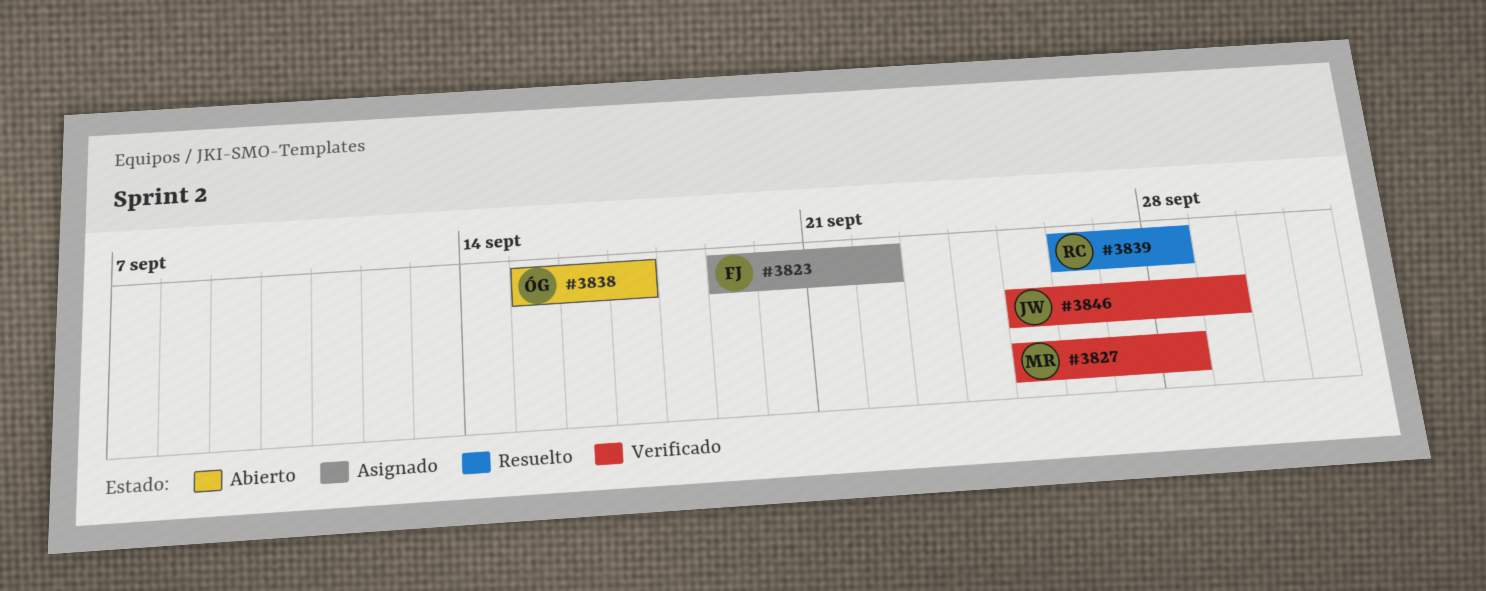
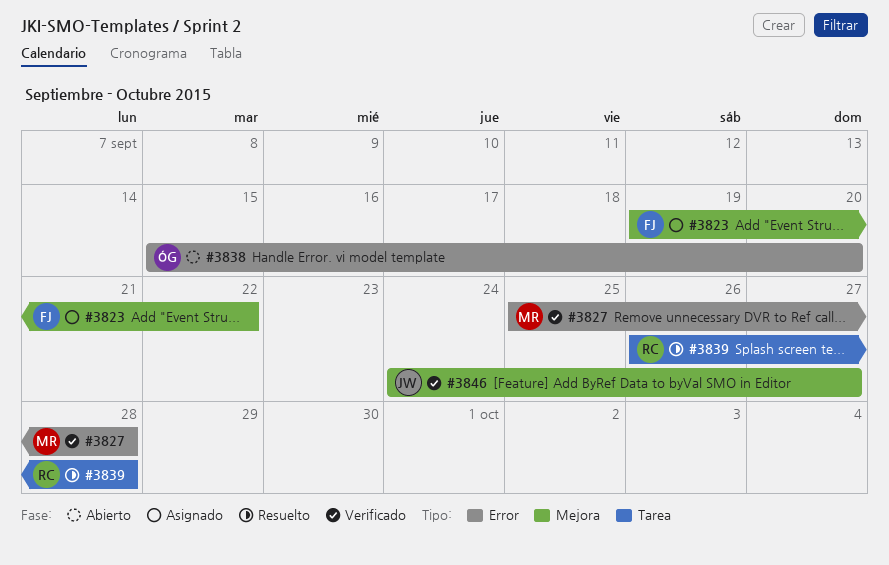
#3838, due: Sep 17 -> Sep 20
#3846, start: Sep 25 -> Sep 24
#3846, due: Sep 29 -> Sep 27

